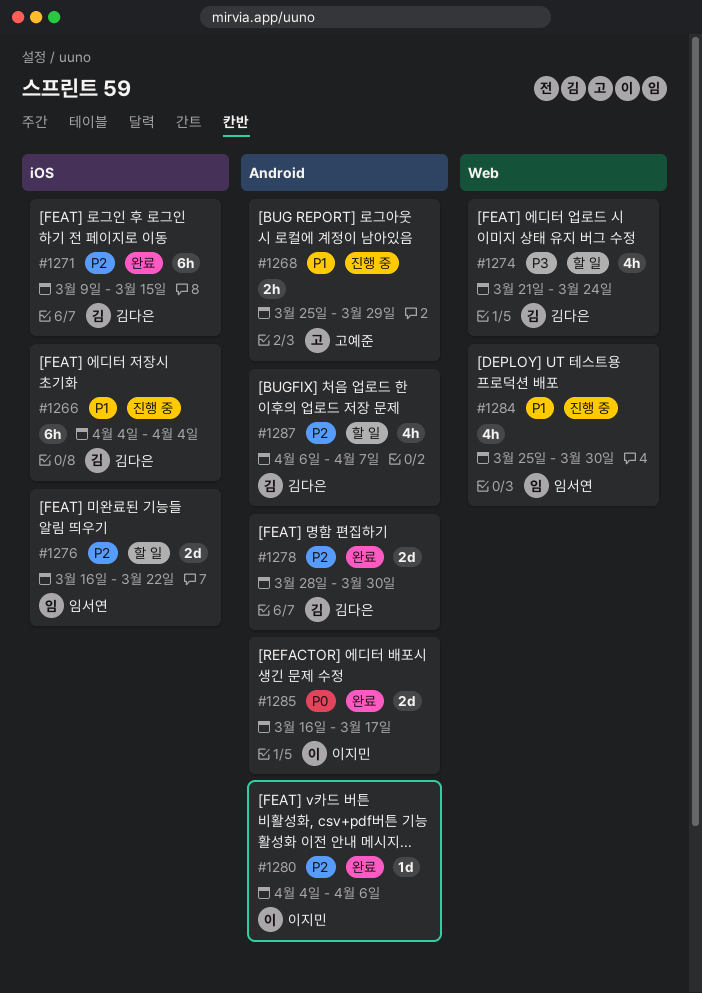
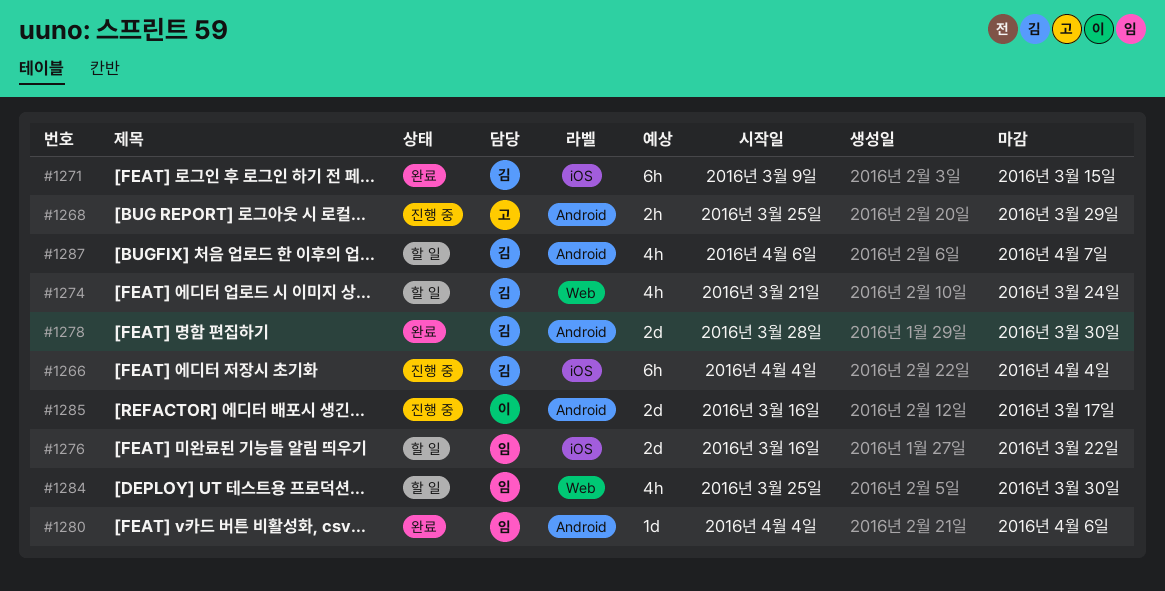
#1280, owner: 이지민 -> 임서연
#1284, status: 진행 중 -> 할 일
#1285, status: 완료 -> 진행 중

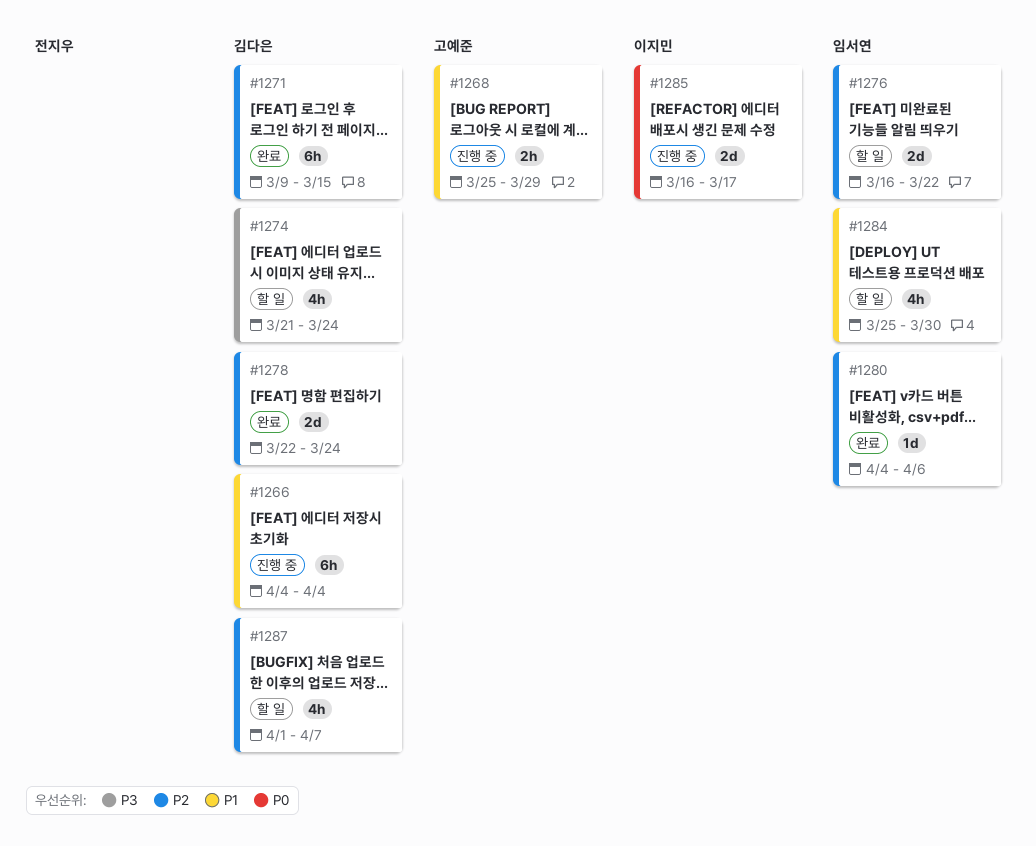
#1278, start: Mar 28 -> Mar 22
#1278, due: Mar 30 -> Mar 24
#1287, start: Apr 6 -> Apr 1

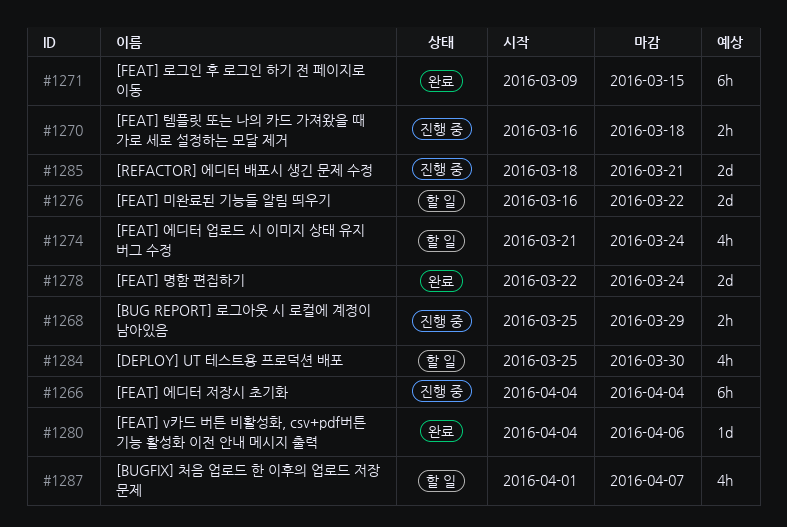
#1270: none -> present
#1285, start: Mar 16 -> Mar 18
#1285, due: Mar 17 -> Mar 21

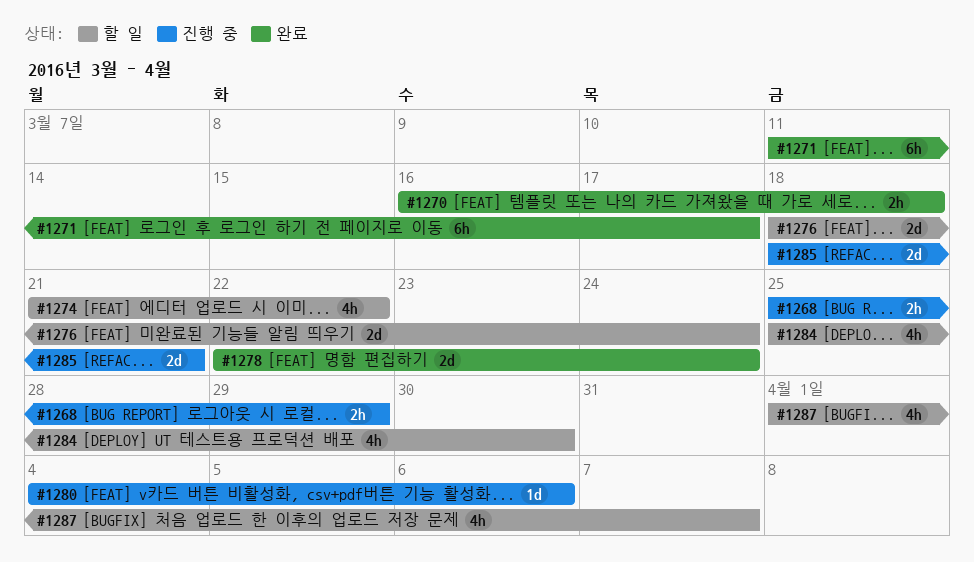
#1266: present -> none
#1270, status: 진행 중 -> 완료
#1271, start: Mar 9 -> Mar 11
#1271, due: Mar 15 -> Mar 17
#1274, due: Mar 24 -> Mar 22
#1276, start: Mar 16 -> Mar 18
#1276, due: Mar 22 -> Mar 24
#1280, status: 완료 -> 진행 중

